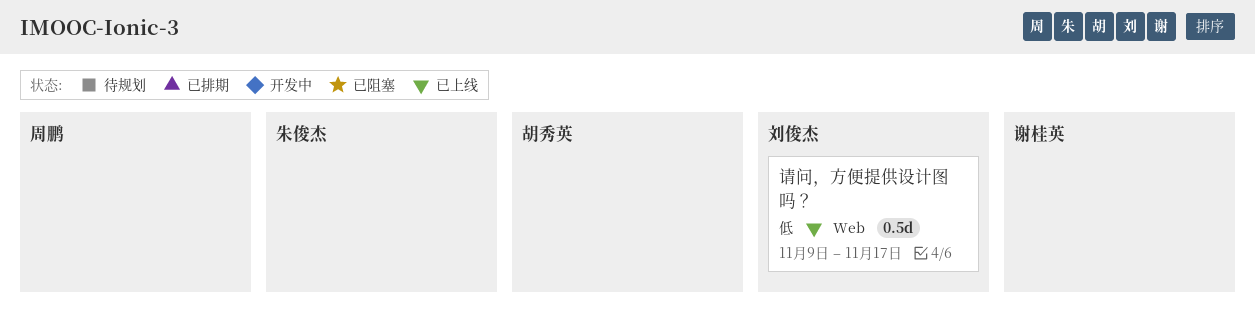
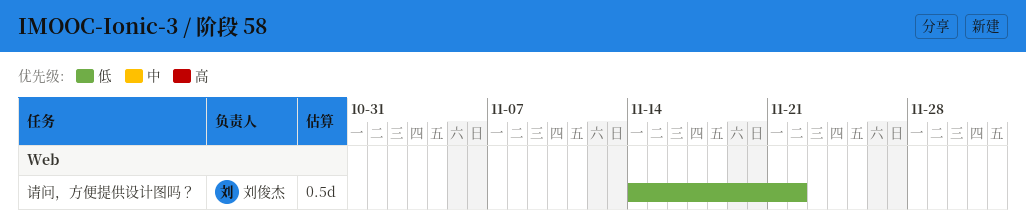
请问，方便提供设计图吗？, start: Nov 9 -> Nov 14
请问，方便提供设计图吗？, due: Nov 17 -> Nov 22

